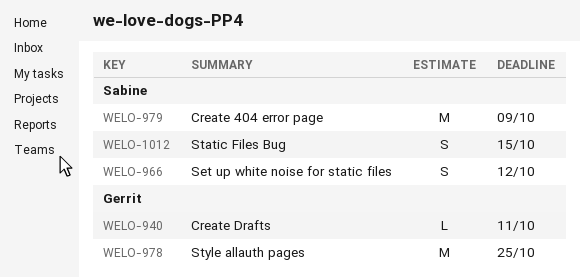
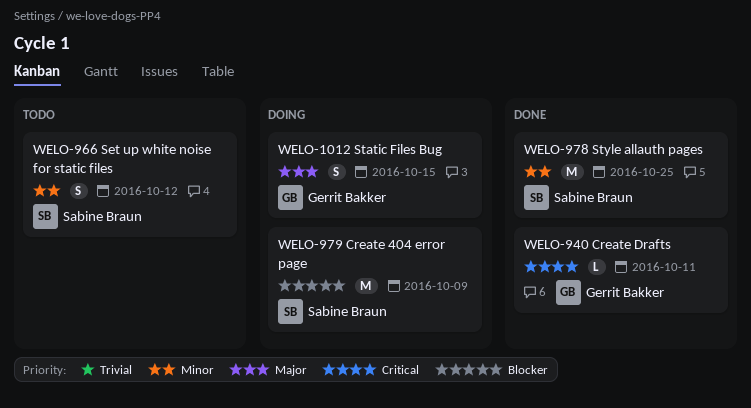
WELO-978, owner: Gerrit Bakker -> Sabine Braun
WELO-1012, owner: Sabine Braun -> Gerrit Bakker

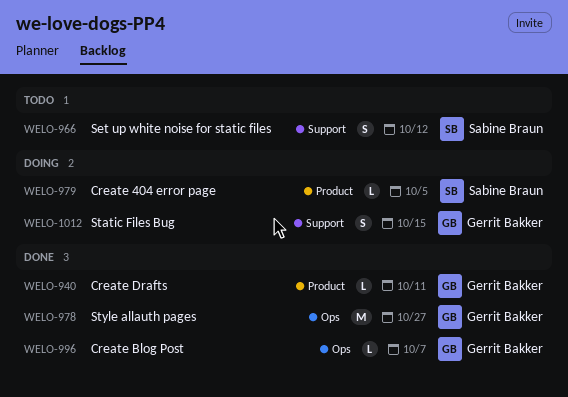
WELO-978, owner: Sabine Braun -> Gerrit Bakker
WELO-978, due: Oct 25 -> Oct 27
WELO-979, estimate: M -> L
WELO-979, due: Oct 9 -> Oct 5
WELO-996: none -> present

